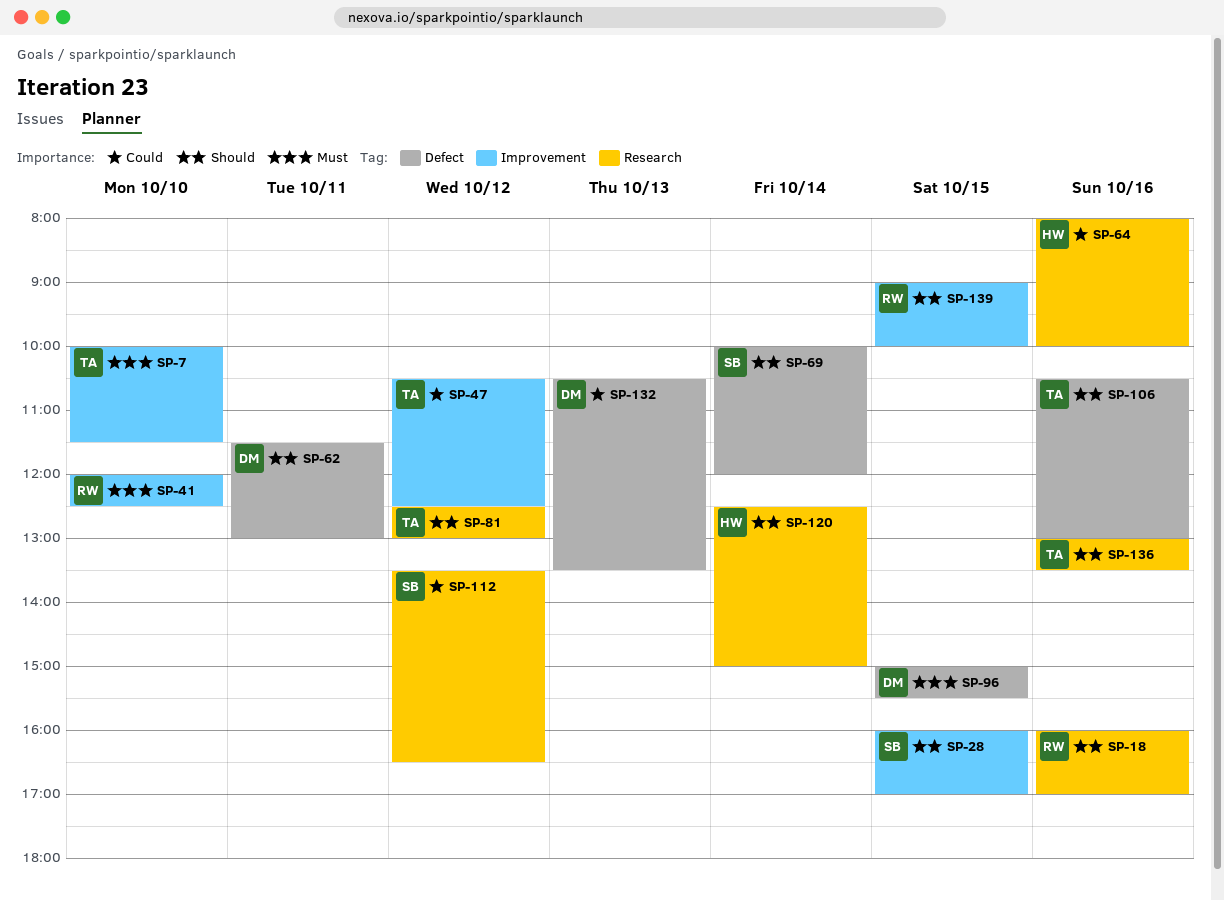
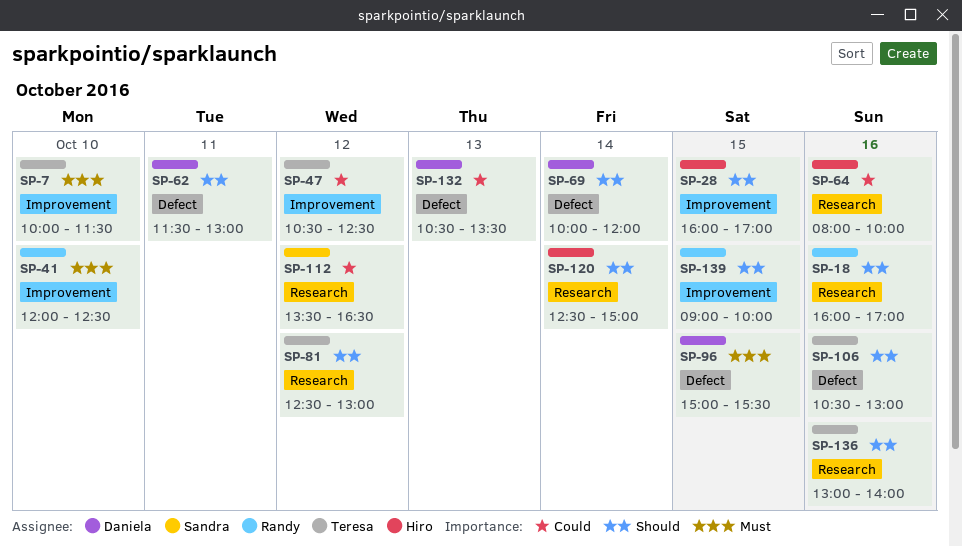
SP-28, owner: Sandra -> Hiro
SP-69, owner: Sandra -> Daniela
SP-136, ends: 13:30 -> 14:00

